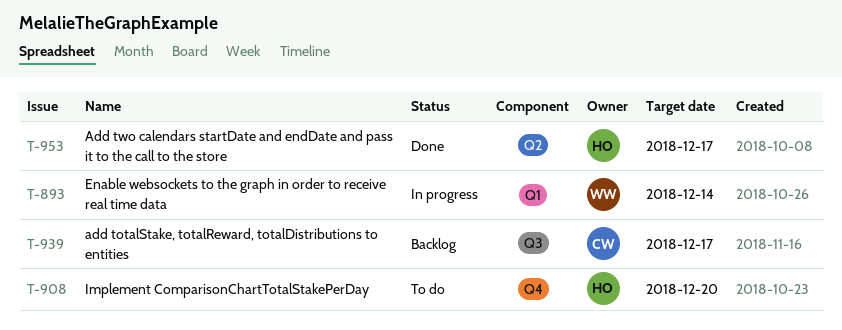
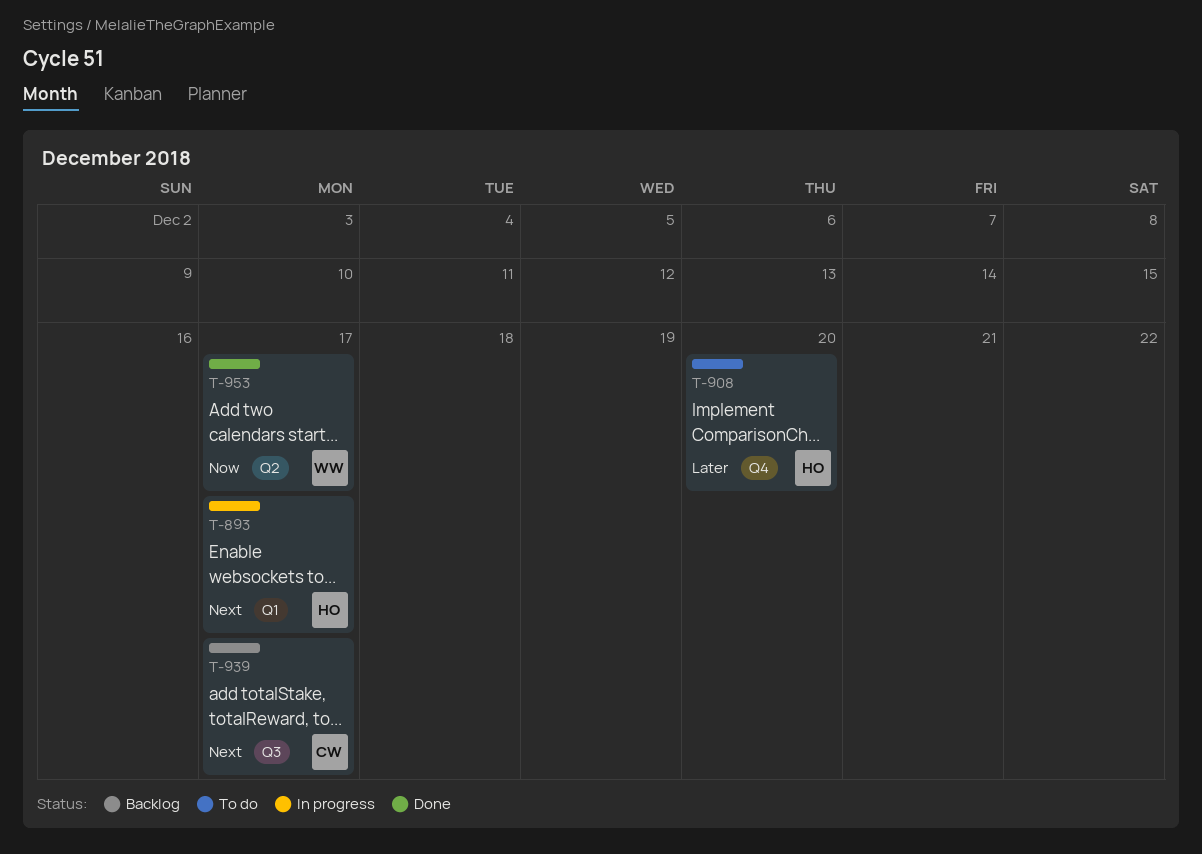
T-893, owner: WW -> HO
T-893, due: Dec 14 -> Dec 17
T-953, owner: HO -> WW

